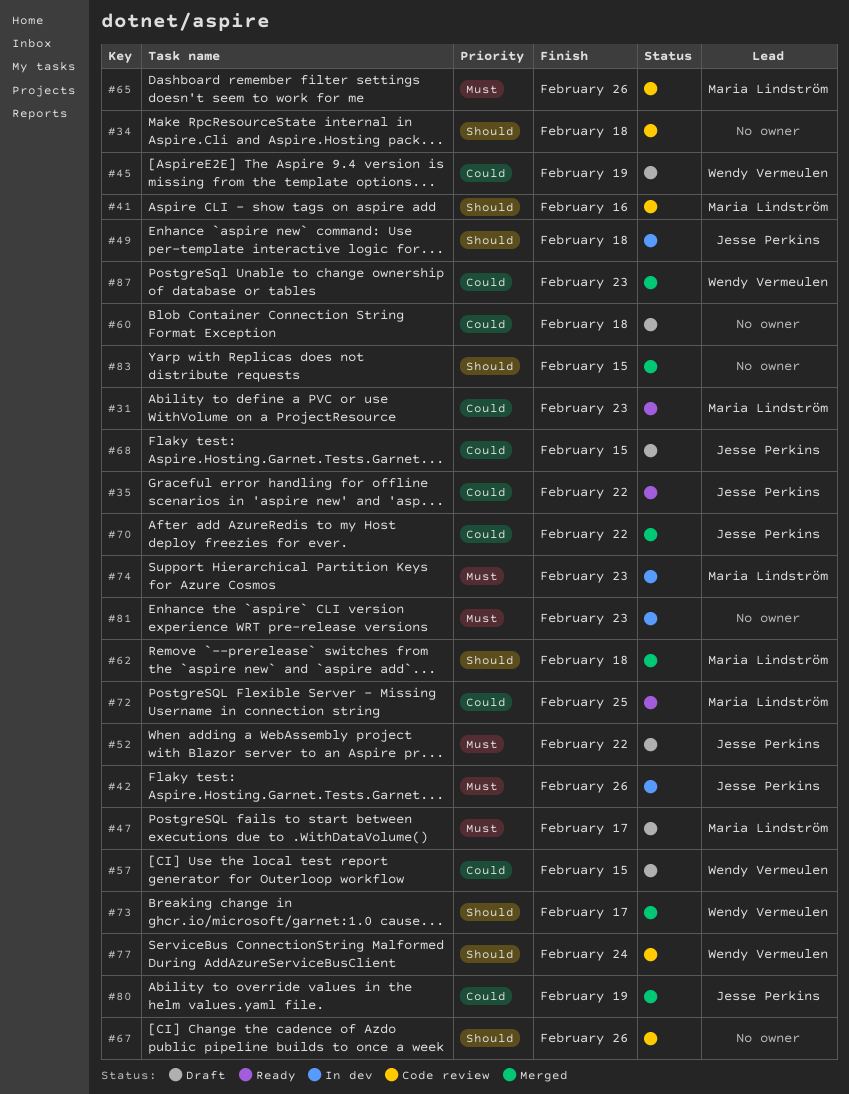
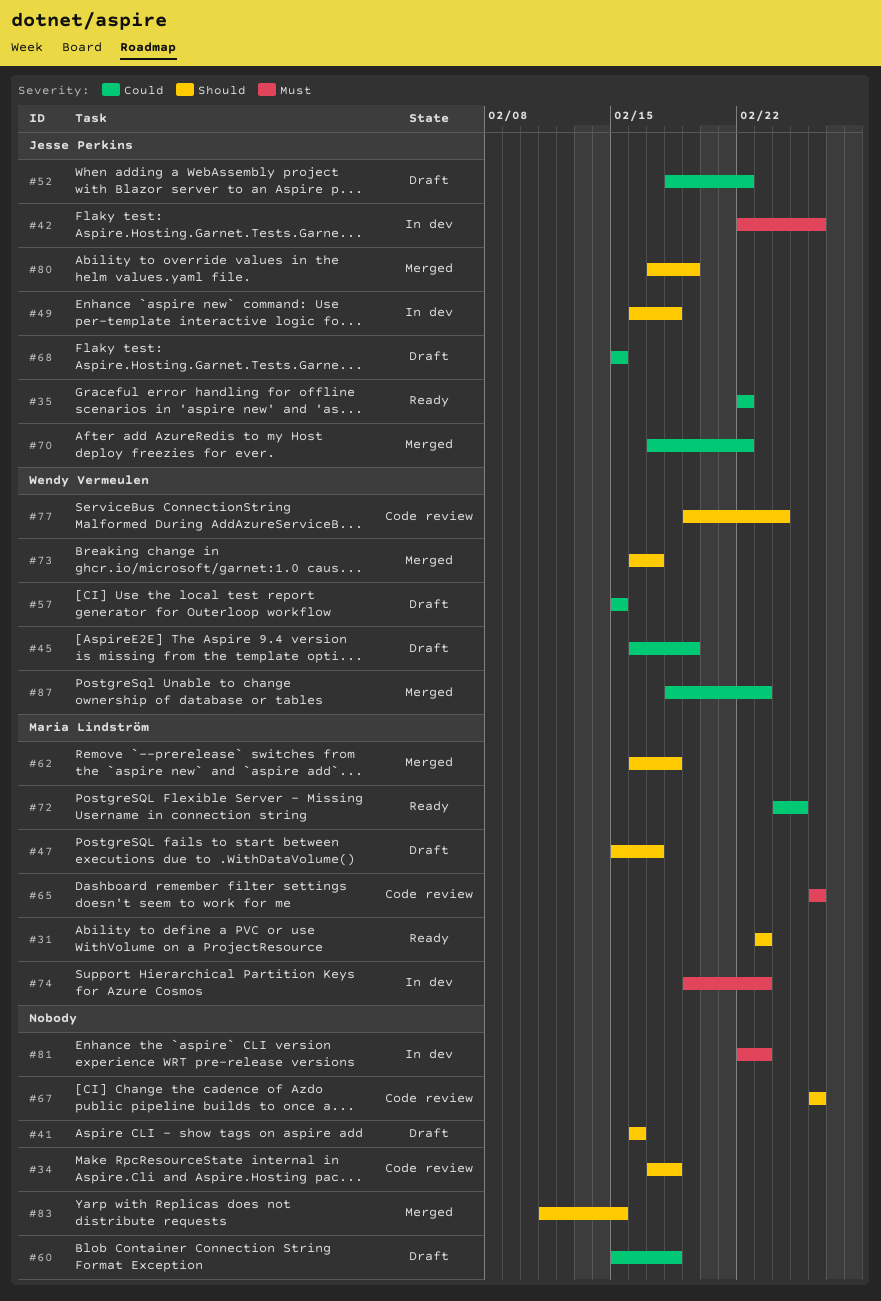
#31, priority: Could -> Should
#41, status: Code review -> Draft
#41, owner: Maria Lindström -> none
#47, priority: Must -> Should
#52, priority: Must -> Could
#80, priority: Could -> Should

